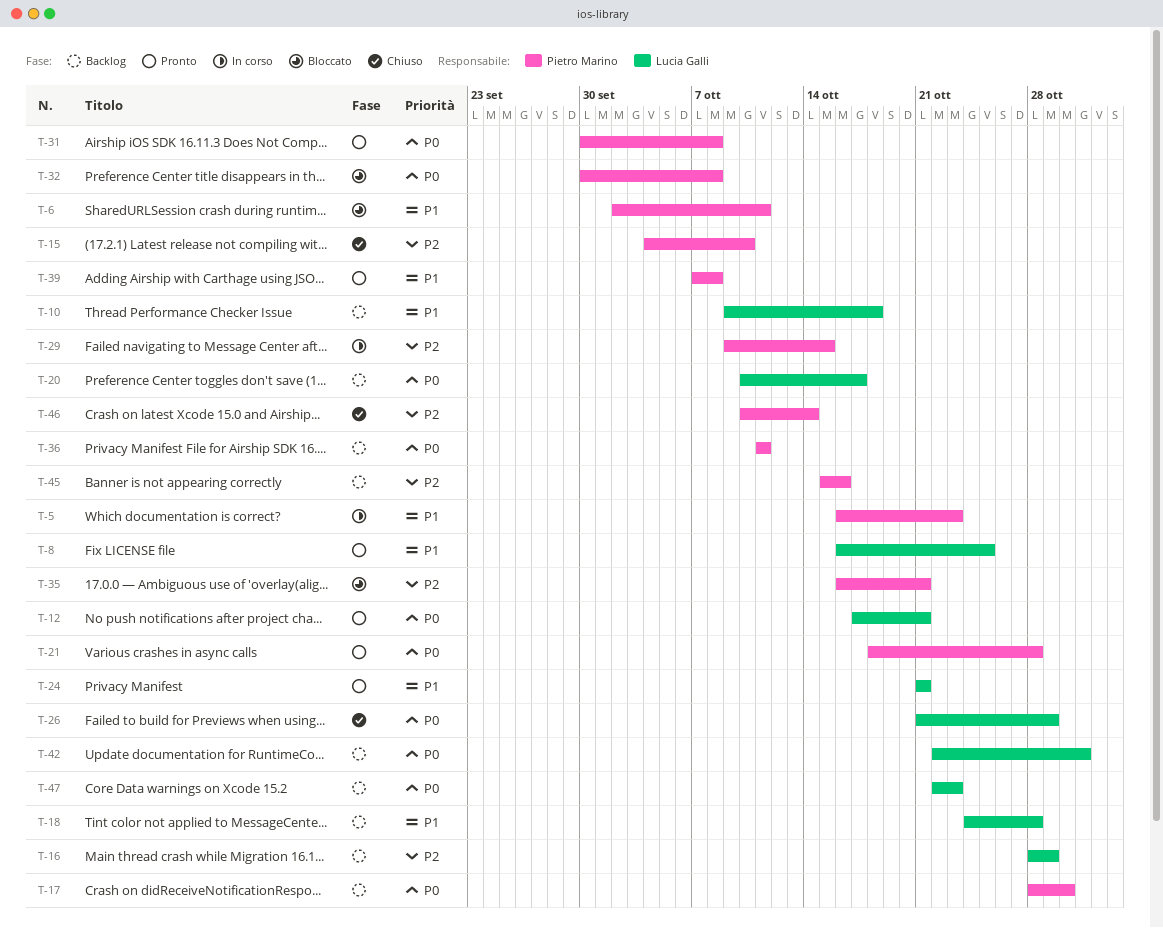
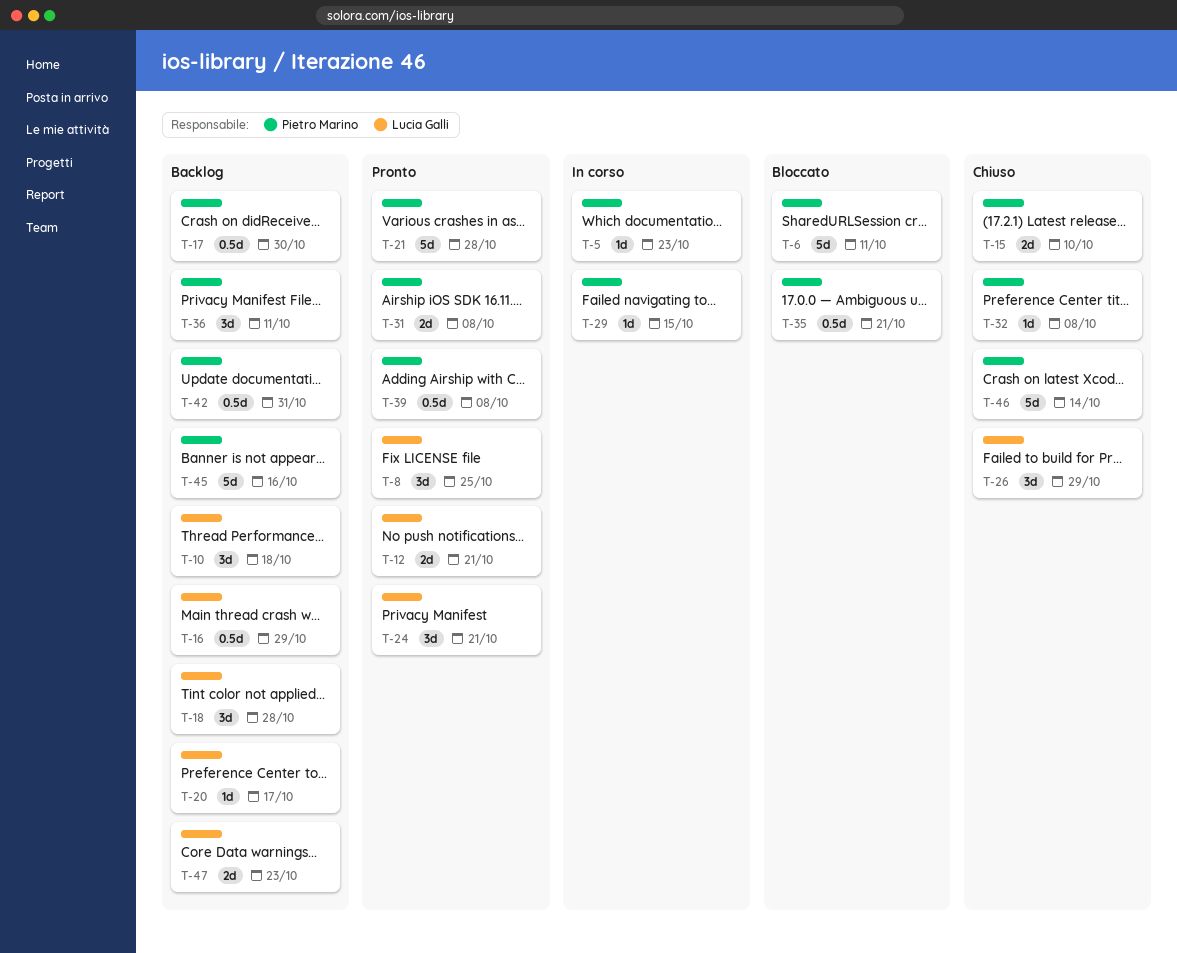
T-32, status: Bloccato -> Chiuso
T-42, owner: Lucia Galli -> Pietro Marino

